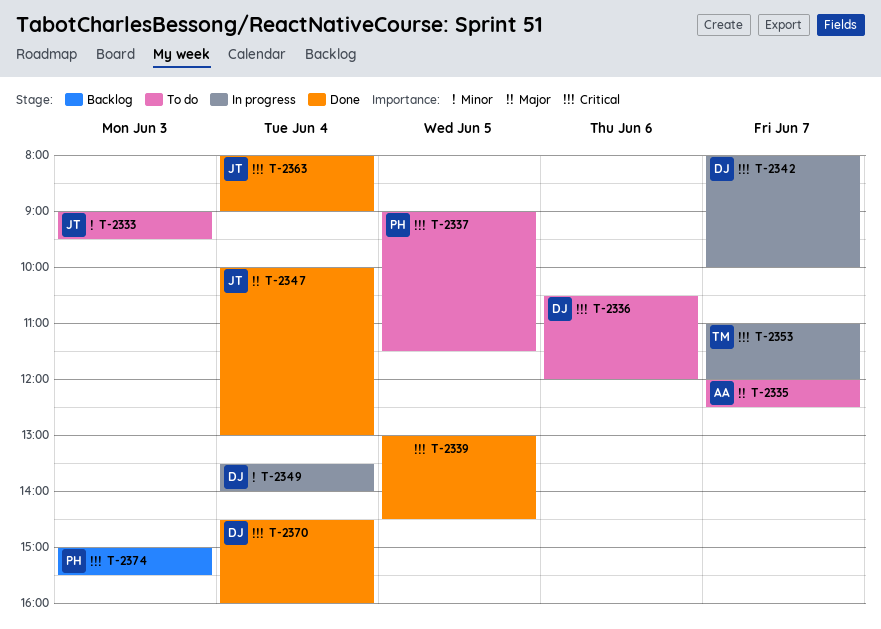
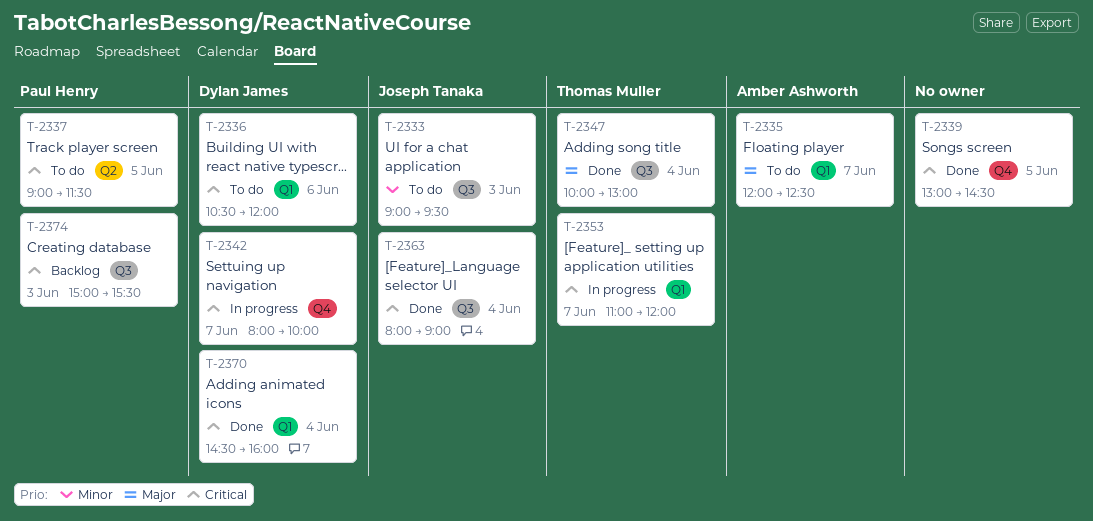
T-2347, owner: Joseph Tanaka -> Thomas Muller
T-2349: present -> none

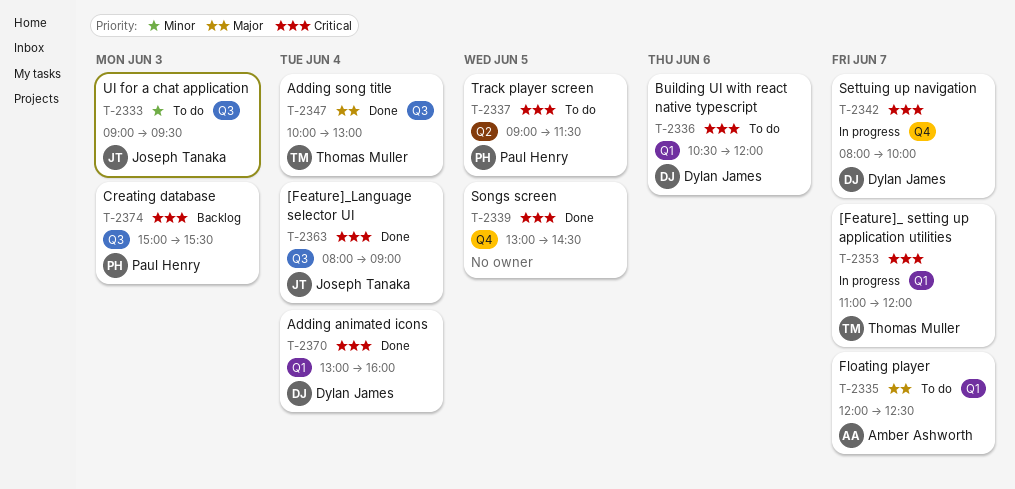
T-2370, begins: 14:30 -> 13:00

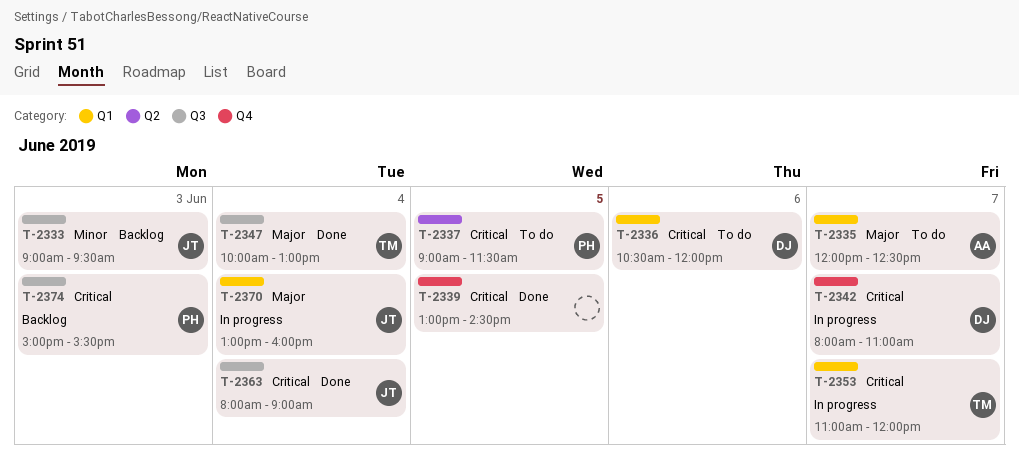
T-2333, status: To do -> Backlog
T-2342, ends: 10:00 -> 11:00
T-2370, status: Done -> In progress
T-2370, owner: Dylan James -> Joseph Tanaka
T-2370, priority: Critical -> Major

